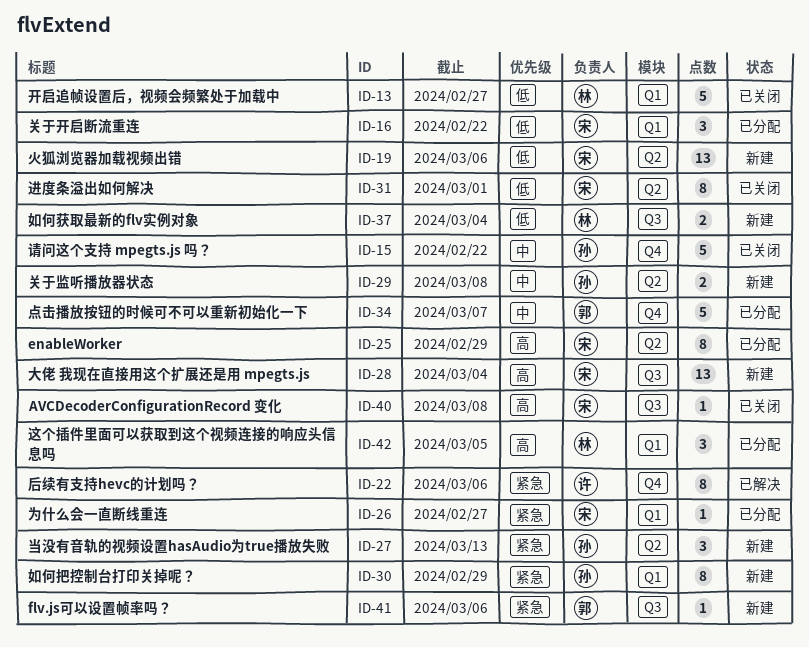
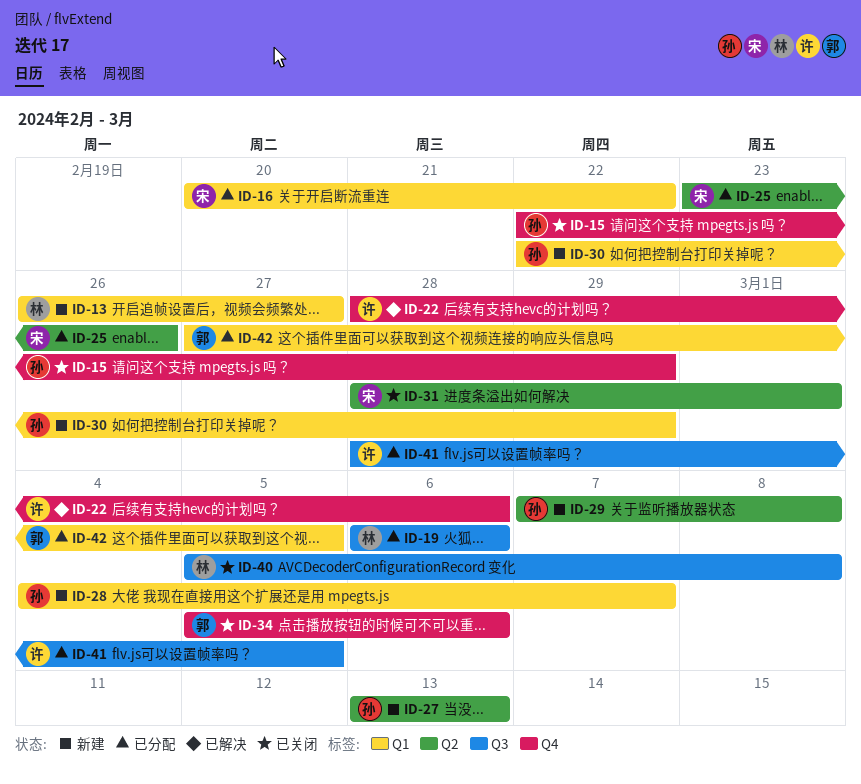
ID-13, status: 已关闭 -> 新建
ID-15, due: Feb 22 -> Feb 29
ID-19, status: 新建 -> 已分配
ID-19, owner: 宋 -> 林
ID-19, label: Q2 -> Q3
ID-25, due: Feb 29 -> Feb 26
ID-26: present -> none
ID-28, owner: 宋 -> 孙
ID-28, label: Q3 -> Q1
ID-28, due: Mar 4 -> Mar 7
ID-34, status: 已分配 -> 已关闭
ID-34, due: Mar 7 -> Mar 6
ID-37: present -> none
ID-40, owner: 宋 -> 林
ID-41, status: 新建 -> 已分配
ID-41, owner: 郭 -> 许
ID-41, due: Mar 6 -> Mar 5
ID-42, owner: 林 -> 郭

